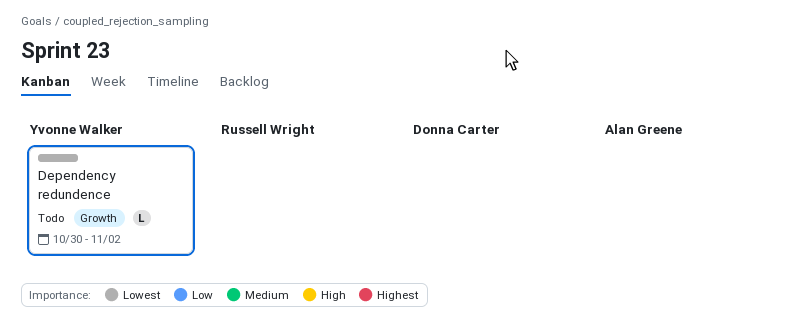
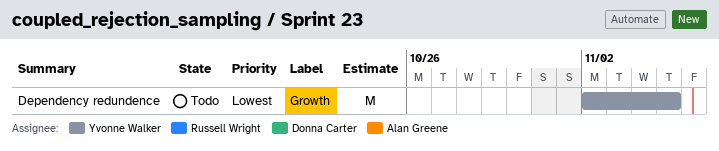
Dependency redundence, estimate: L -> M
Dependency redundence, start: Oct 30 -> Nov 2
Dependency redundence, due: Nov 2 -> Nov 5

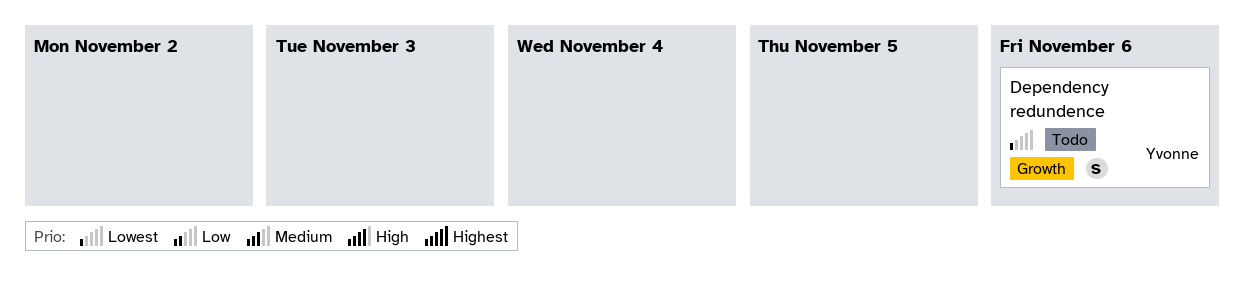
Dependency redundence, estimate: M -> S
Dependency redundence, due: Nov 5 -> Nov 6

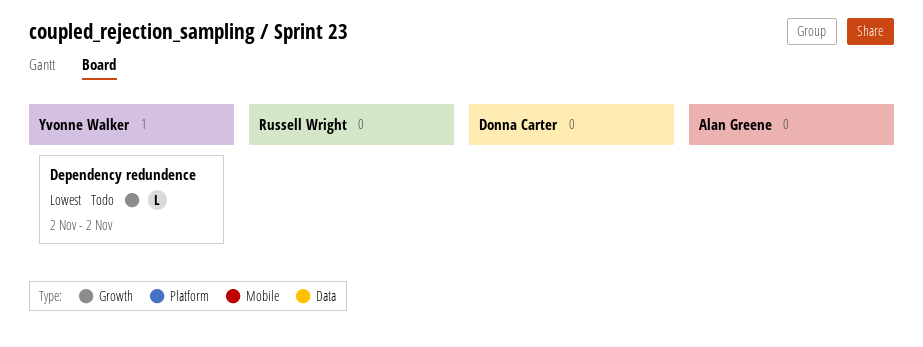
Dependency redundence, estimate: S -> L
Dependency redundence, due: Nov 6 -> Nov 2

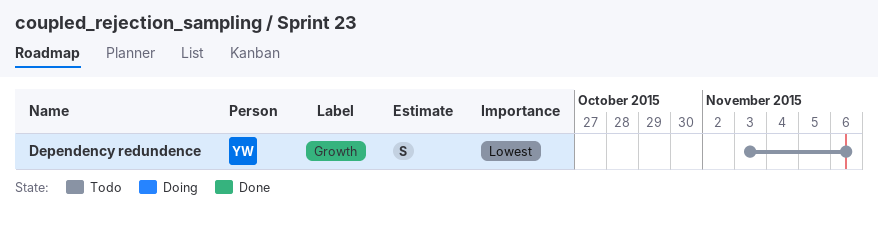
Dependency redundence, estimate: L -> S
Dependency redundence, start: Nov 2 -> Nov 3
Dependency redundence, due: Nov 2 -> Nov 6

